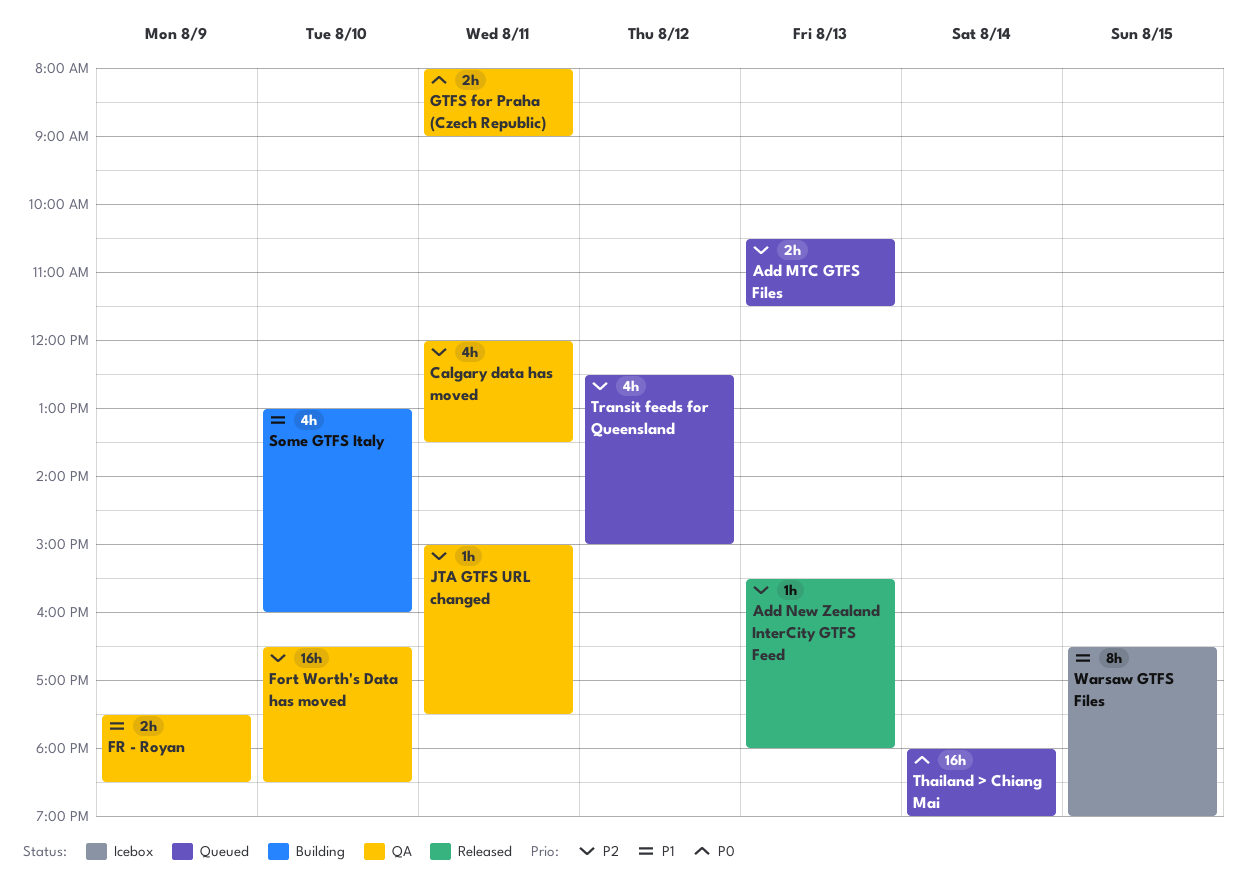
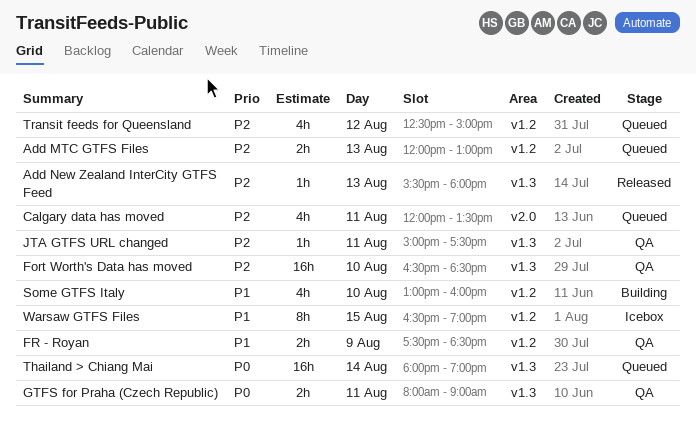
Add MTC GTFS Files, begins: 10:30 -> 12:00
Add MTC GTFS Files, ends: 11:30 -> 13:00
Calgary data has moved, status: QA -> Queued

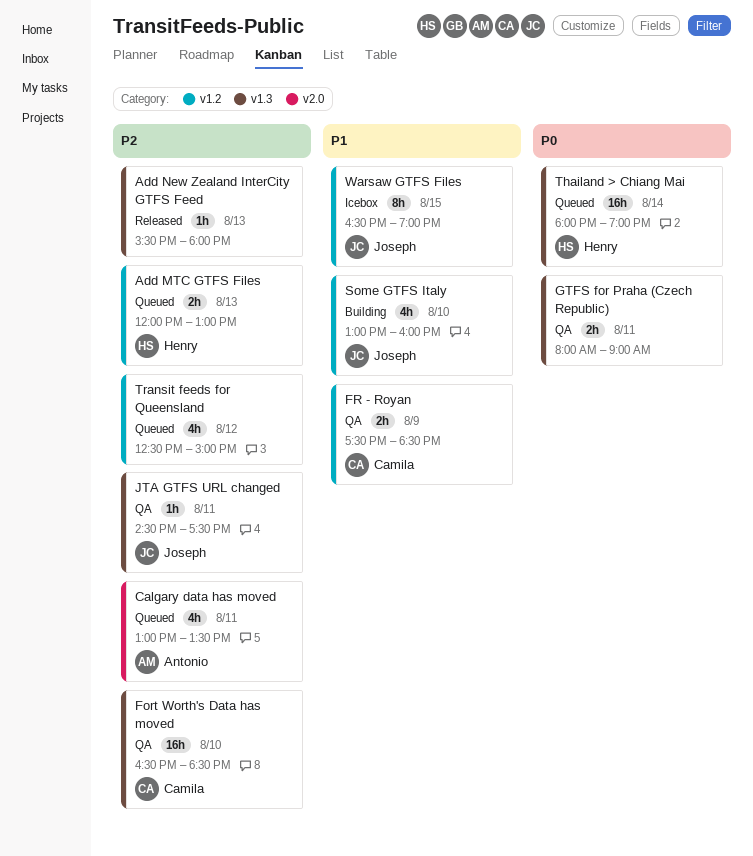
Calgary data has moved, begins: 12:00 -> 13:00
JTA GTFS URL changed, begins: 15:00 -> 14:30

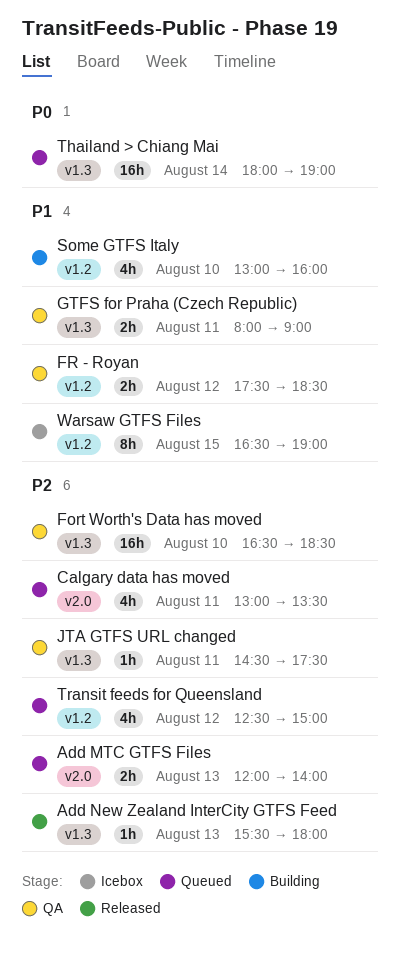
Add MTC GTFS Files, label: v1.2 -> v2.0
Add MTC GTFS Files, ends: 13:00 -> 14:00
FR - Royan, day: Aug 9 -> Aug 12
GTFS for Praha (Czech Republic), priority: P0 -> P1

